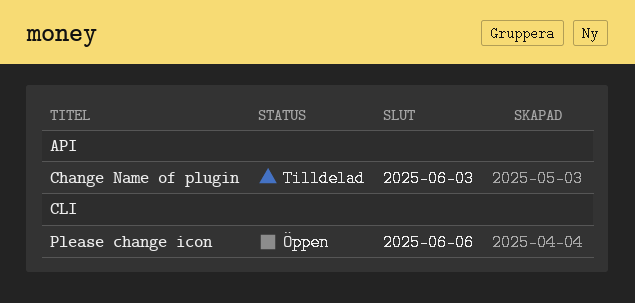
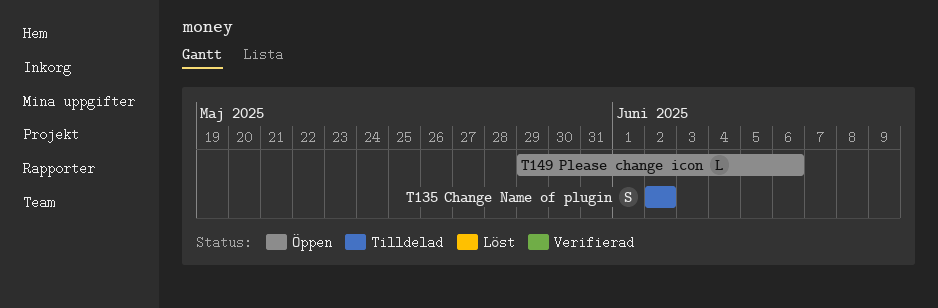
Change Name of plugin, due: Jun 3 -> Jun 2

